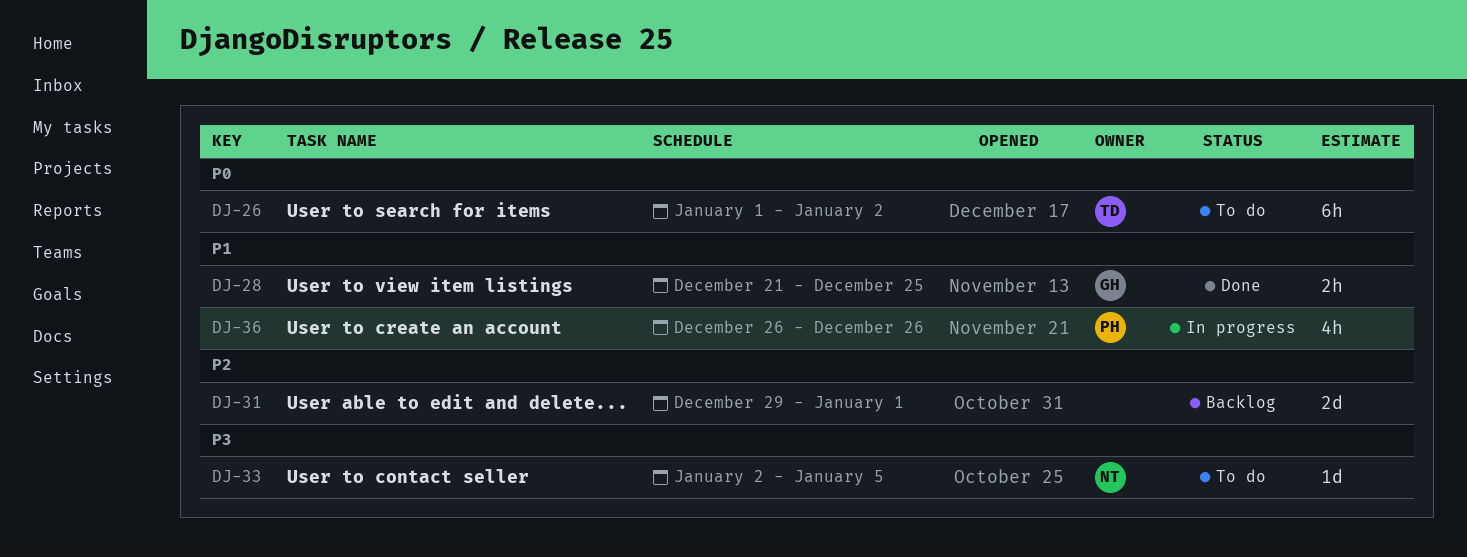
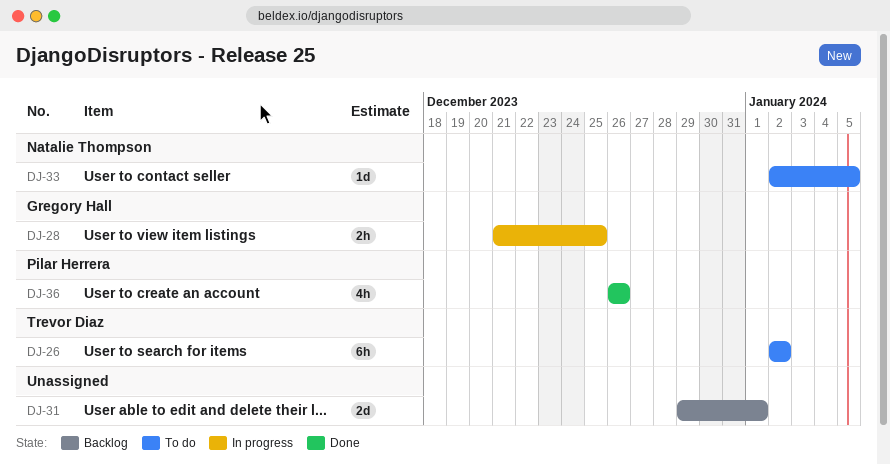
DJ-26, start: Jan 1 -> Jan 2
DJ-28, status: Done -> In progress
DJ-36, status: In progress -> Done

